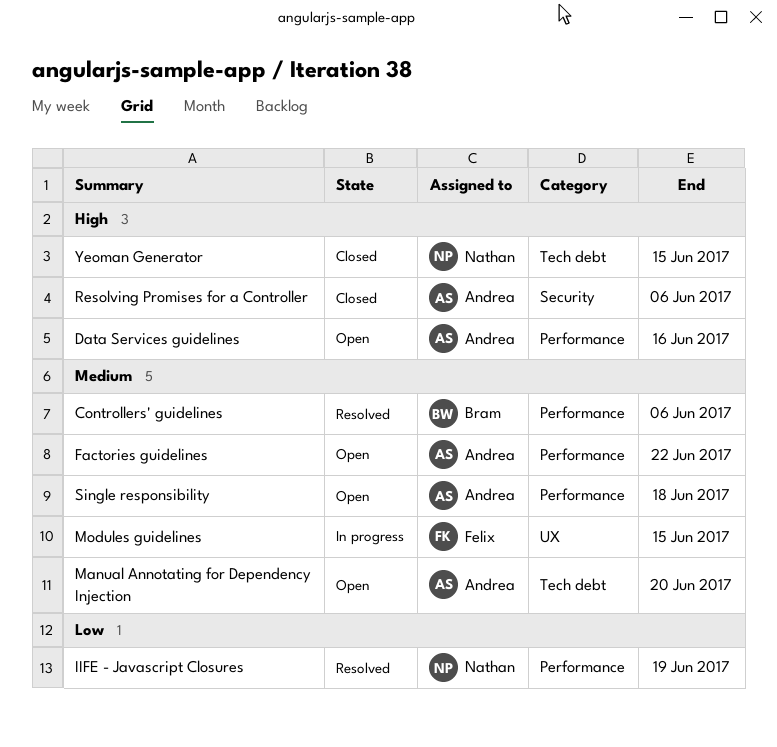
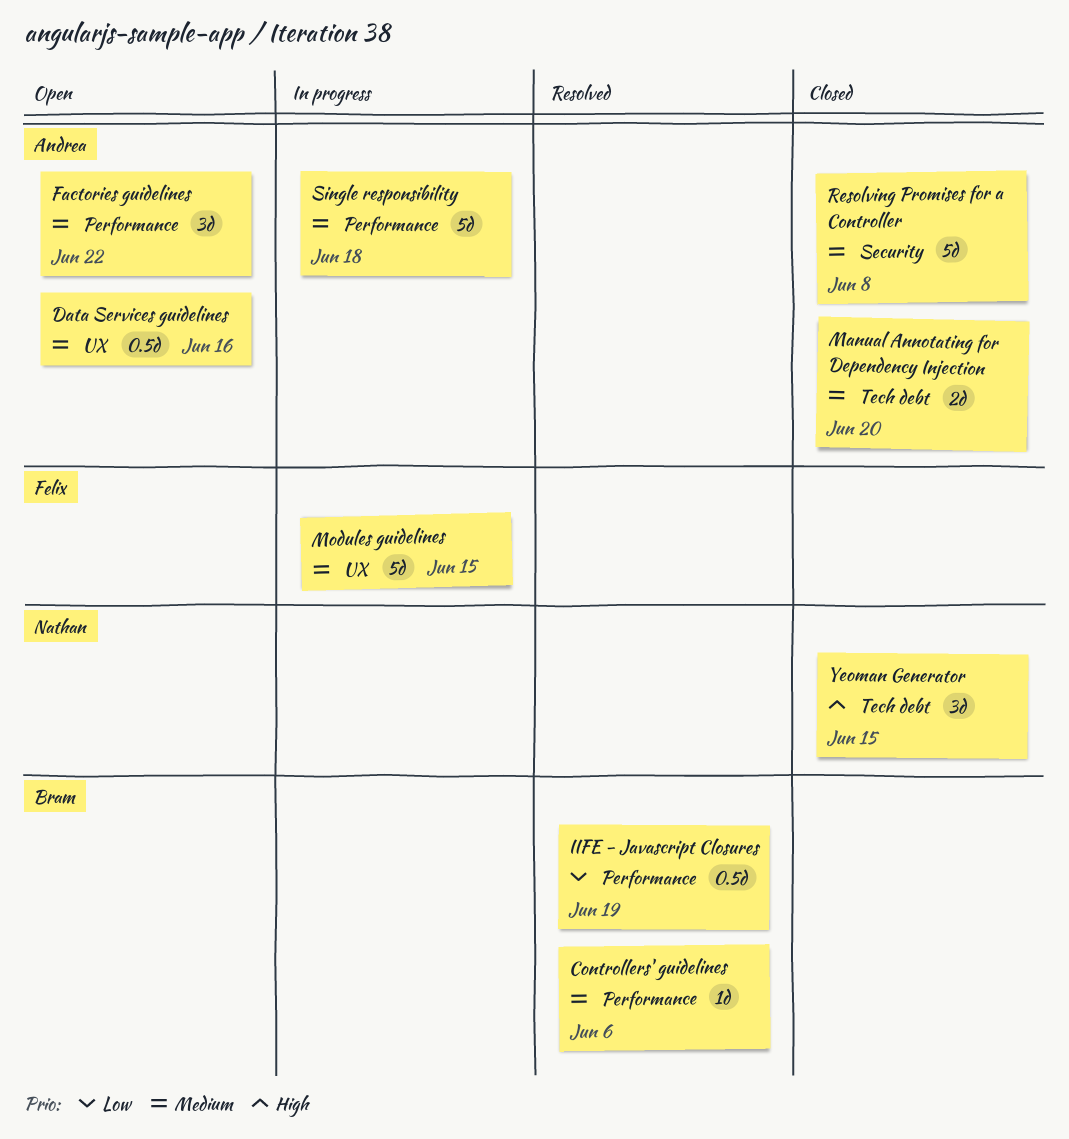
Data Services guidelines, priority: High -> Medium
Data Services guidelines, label: Performance -> UX
IIFE - Javascript Closures, owner: Nathan -> Bram
Manual Annotating for Dependency Injection, status: Open -> Closed
Resolving Promises for a Controller, priority: High -> Medium
Resolving Promises for a Controller, due: Jun 6 -> Jun 8
Single responsibility, status: Open -> In progress

